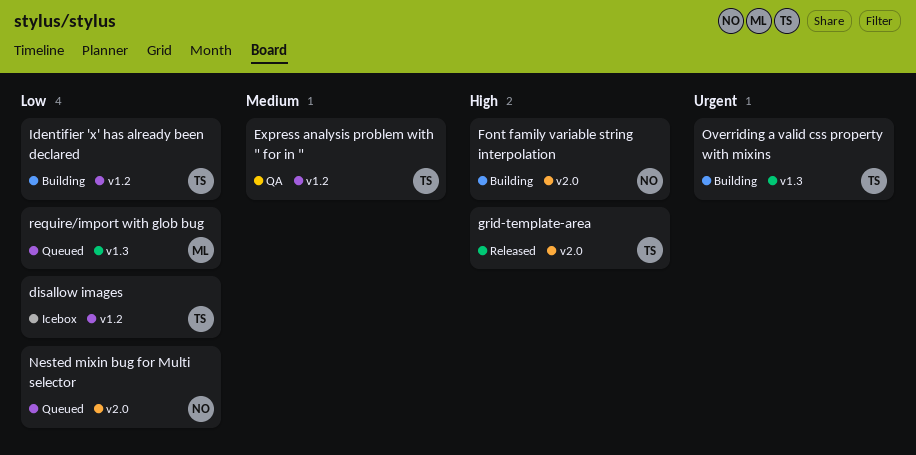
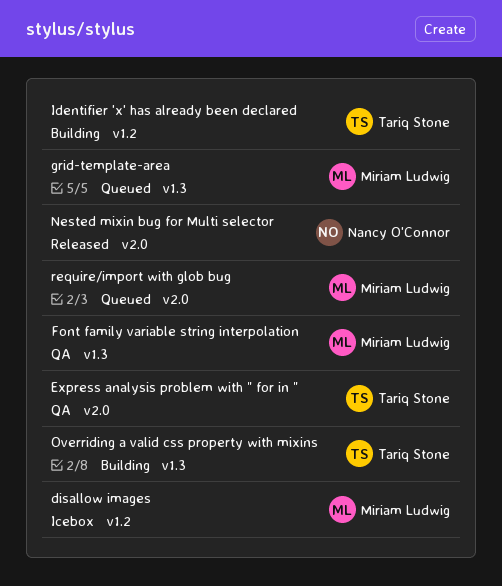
disallow images, owner: Tariq Stone -> Miriam Ludwig
Express analysis problem with " for in ", label: v1.2 -> v2.0
Font family variable string interpolation, status: Building -> QA
Font family variable string interpolation, owner: Nancy O'Connor -> Miriam Ludwig
Font family variable string interpolation, label: v2.0 -> v1.3
grid-template-area, status: Released -> Queued
grid-template-area, owner: Tariq Stone -> Miriam Ludwig
grid-template-area, label: v2.0 -> v1.3
Nested mixin bug for Multi selector, status: Queued -> Released
require/import with glob bug, label: v1.3 -> v2.0

